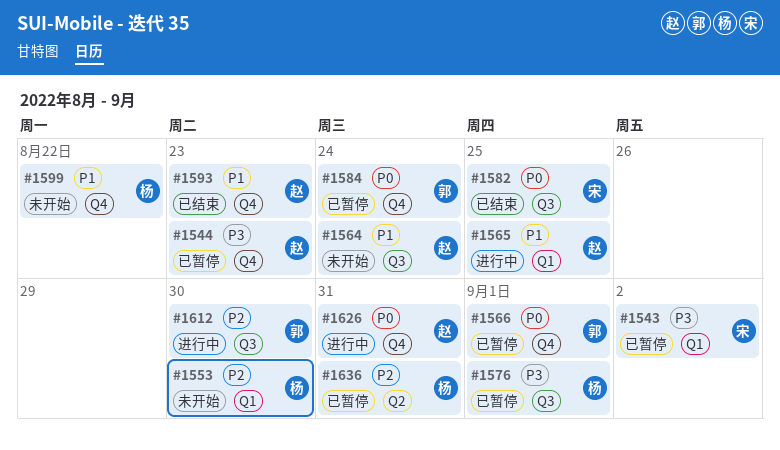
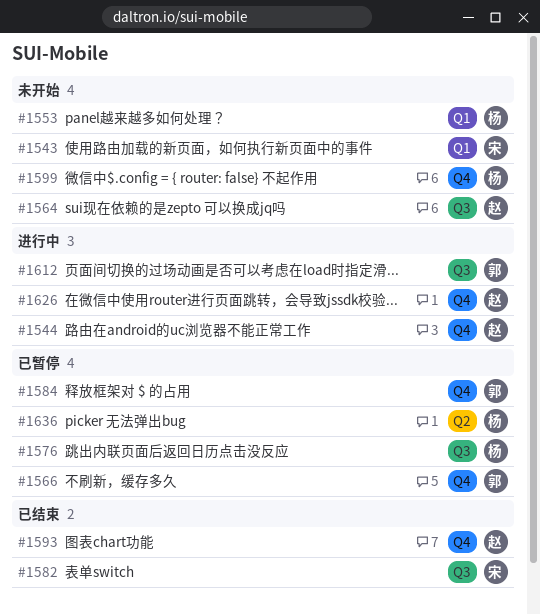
#1543, status: 已暂停 -> 未开始
#1544, status: 已暂停 -> 进行中
#1565: present -> none

